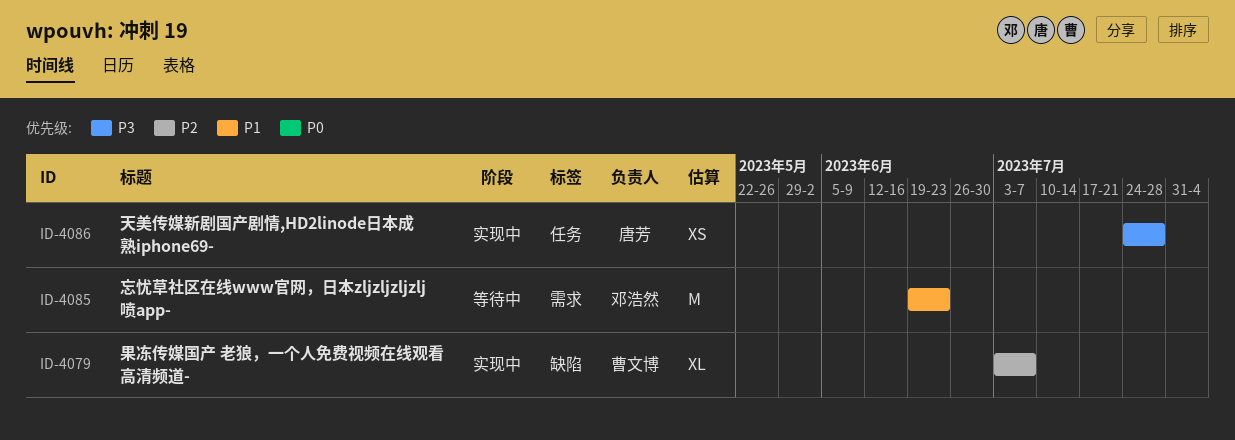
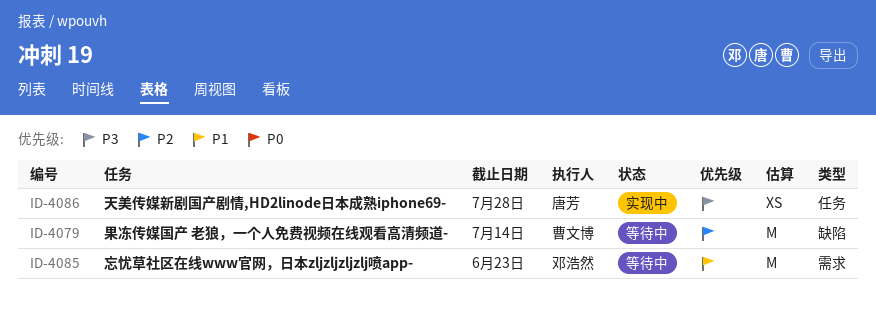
ID-4079, status: 实现中 -> 等待中
ID-4079, estimate: XL -> M
ID-4079, due: Jul 7 -> Jul 14

